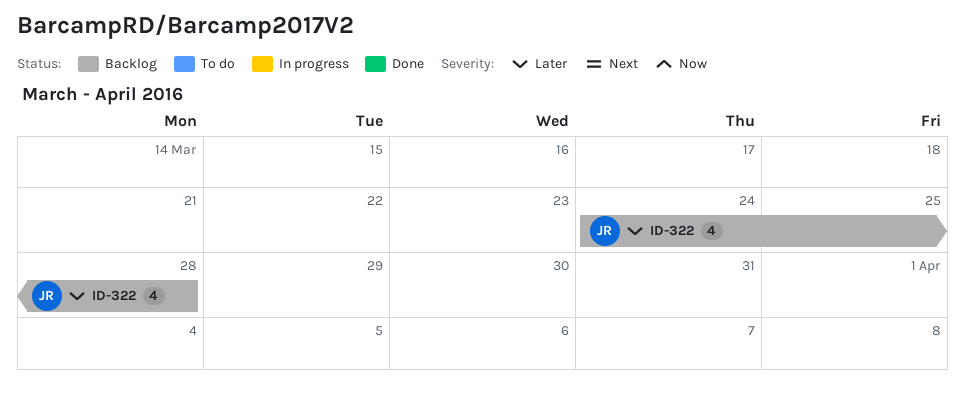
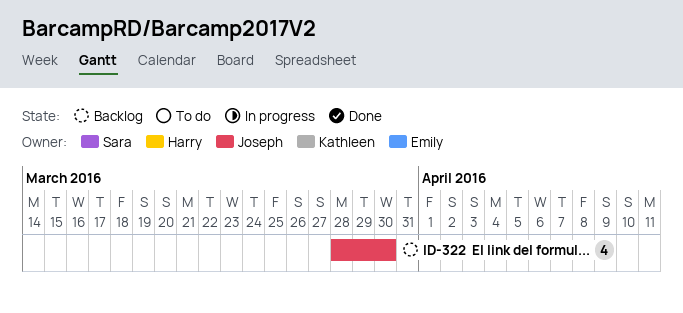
ID-322, start: Mar 24 -> Mar 28
ID-322, due: Mar 28 -> Mar 30

